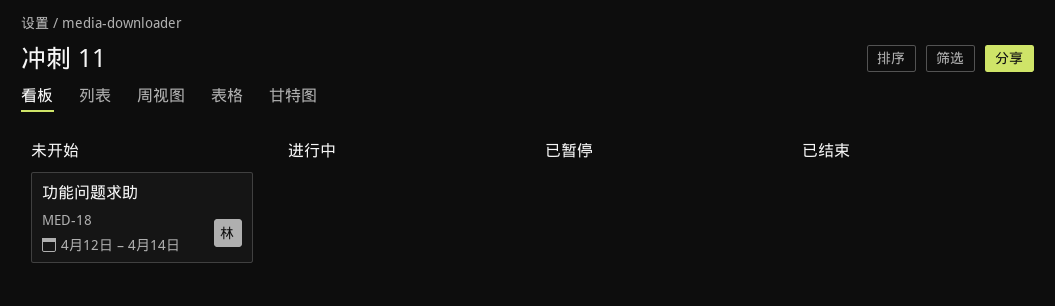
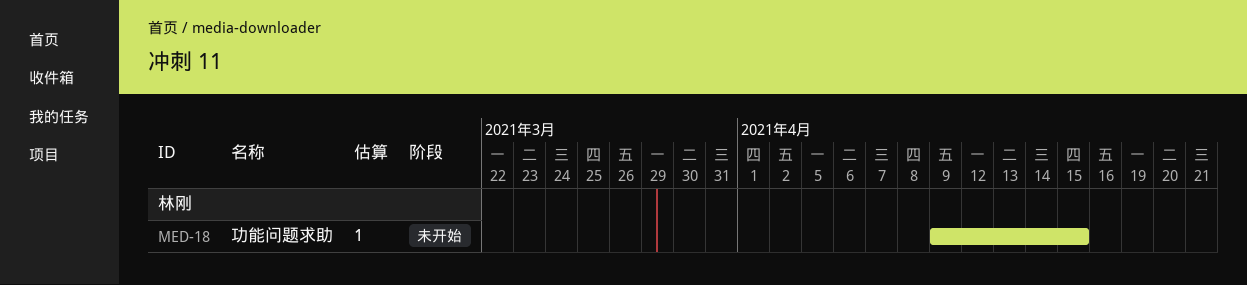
MED-18, start: Apr 12 -> Apr 9
MED-18, due: Apr 14 -> Apr 15

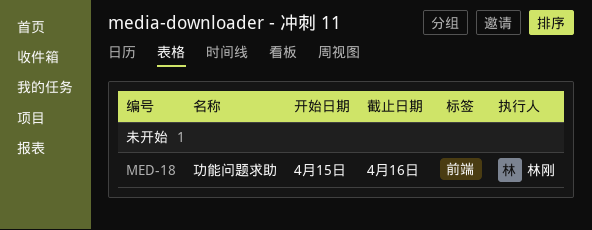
MED-18, start: Apr 9 -> Apr 15
MED-18, due: Apr 15 -> Apr 16

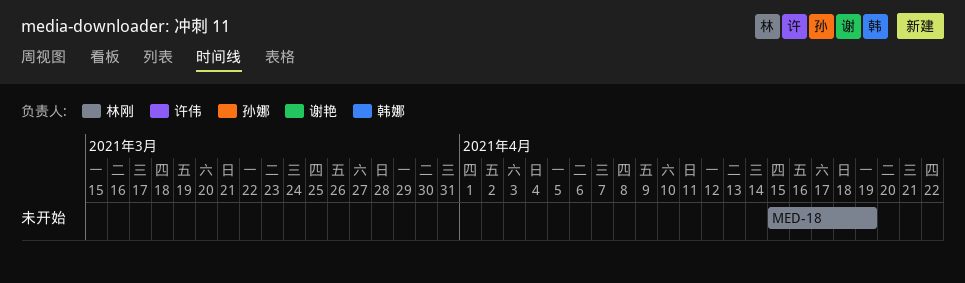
MED-18, due: Apr 16 -> Apr 19

